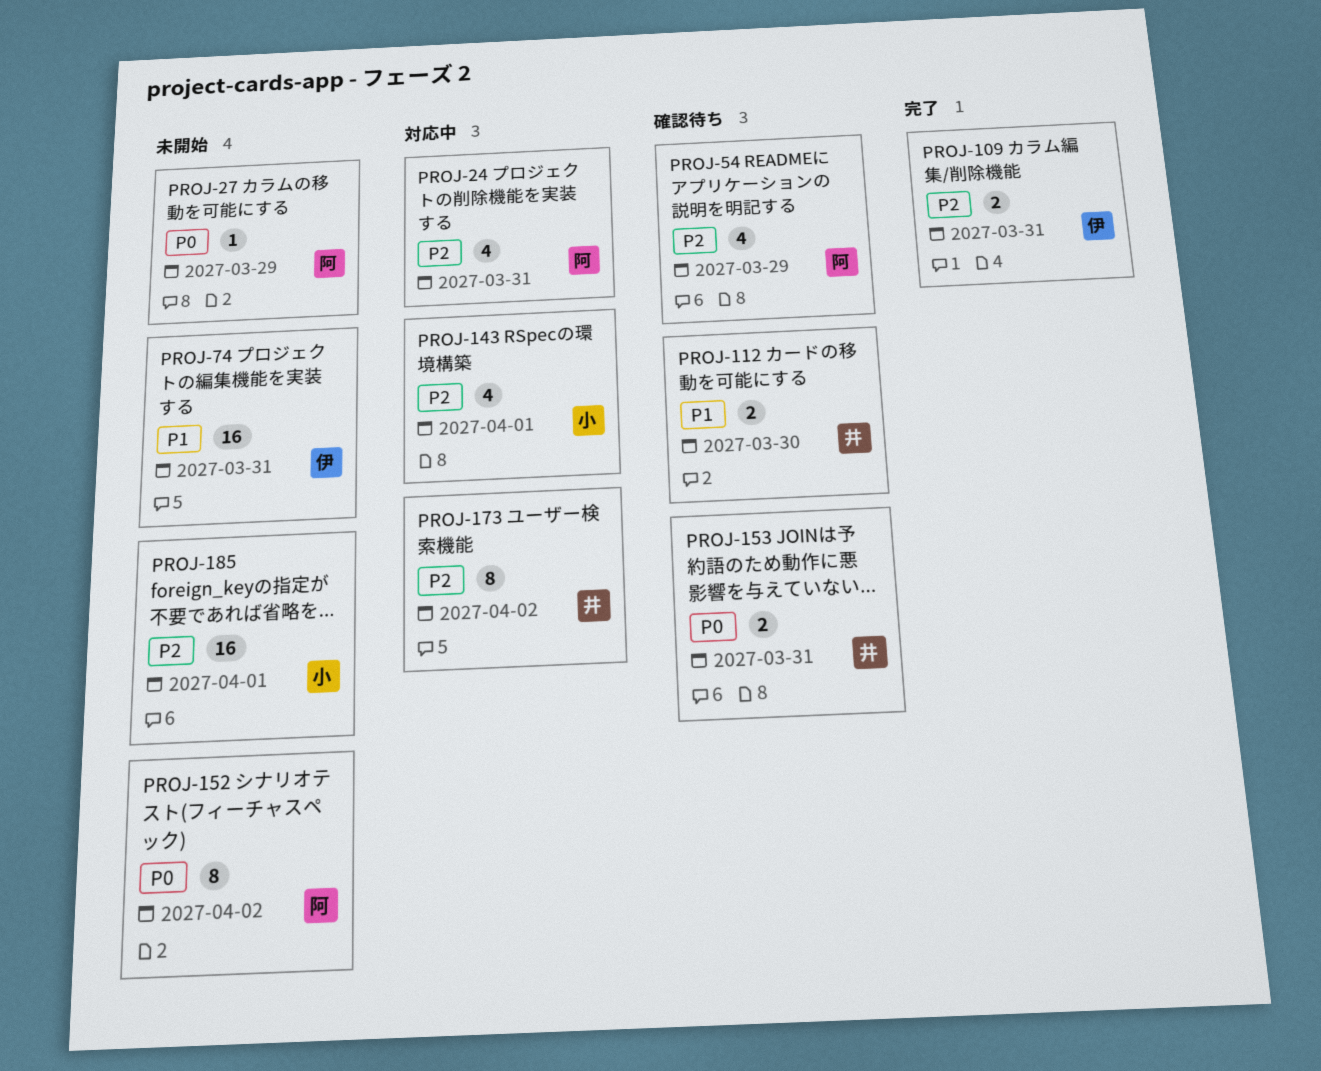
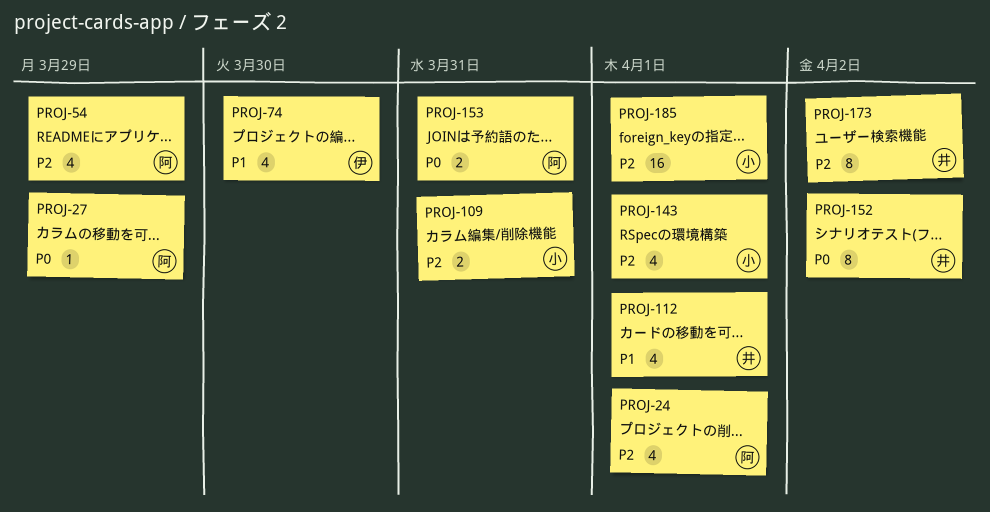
PROJ-24, due: Mar 31 -> Apr 1
PROJ-74, estimate: 16 -> 4
PROJ-74, due: Mar 31 -> Mar 30
PROJ-109, owner: 伊 -> 小
PROJ-112, estimate: 2 -> 4
PROJ-112, due: Mar 30 -> Apr 1
PROJ-152, owner: 阿 -> 井
PROJ-153, owner: 井 -> 阿

